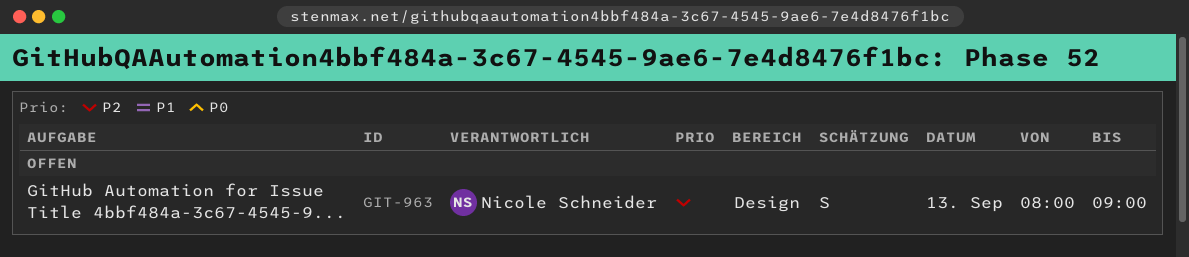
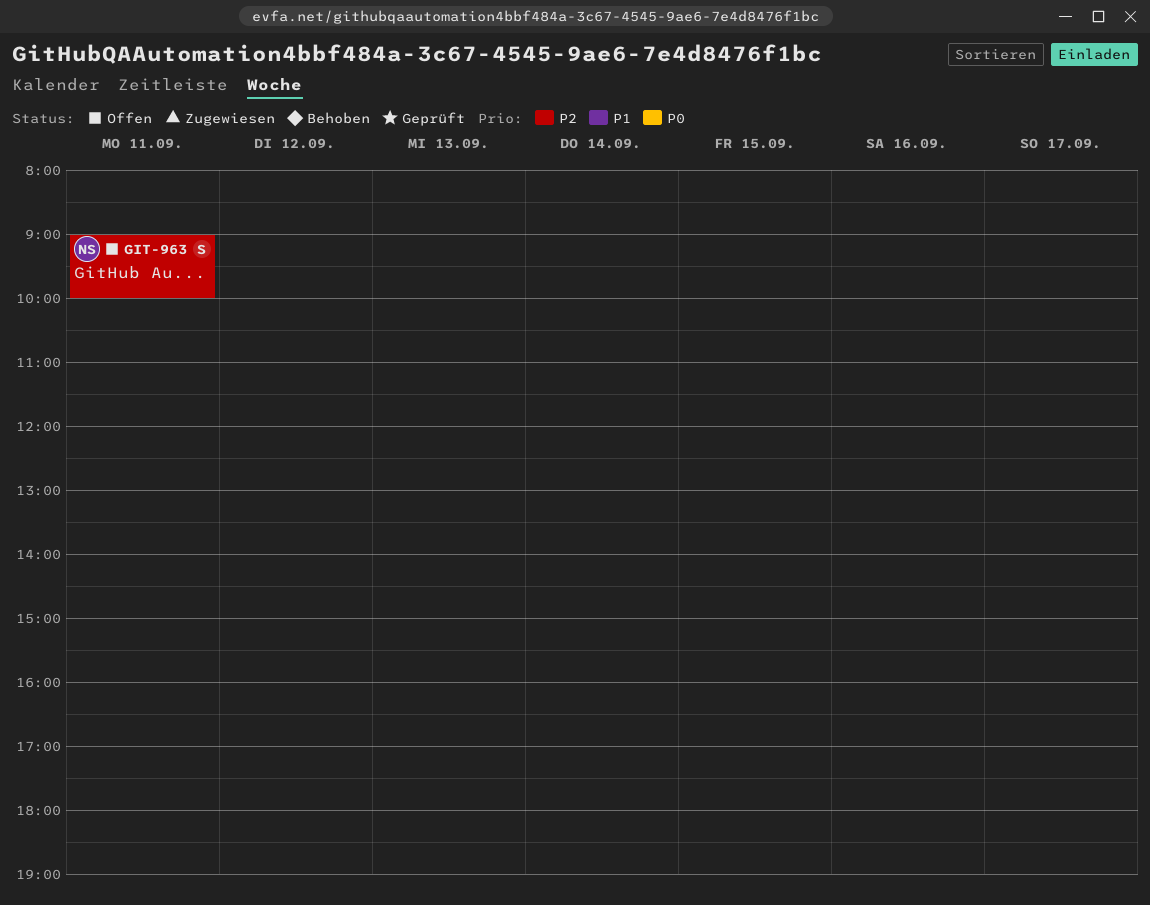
GIT-963, day: Sep 13 -> Sep 11
GIT-963, begins: 08:00 -> 09:00
GIT-963, ends: 09:00 -> 10:00

